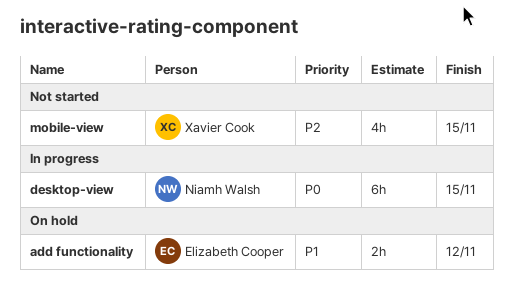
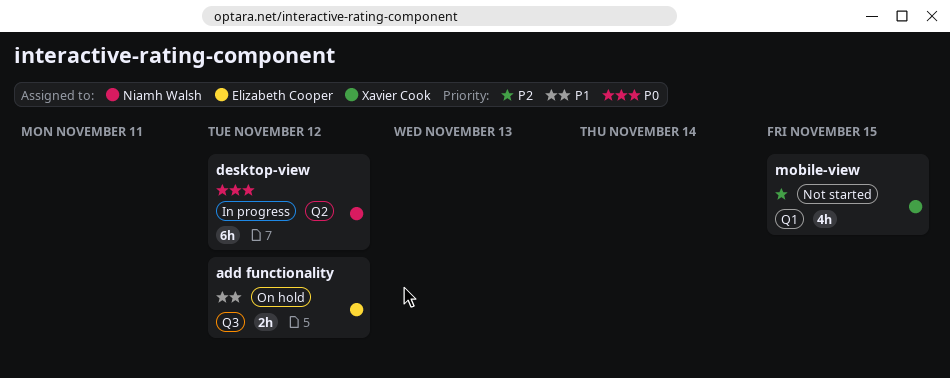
desktop-view, due: Nov 15 -> Nov 12

